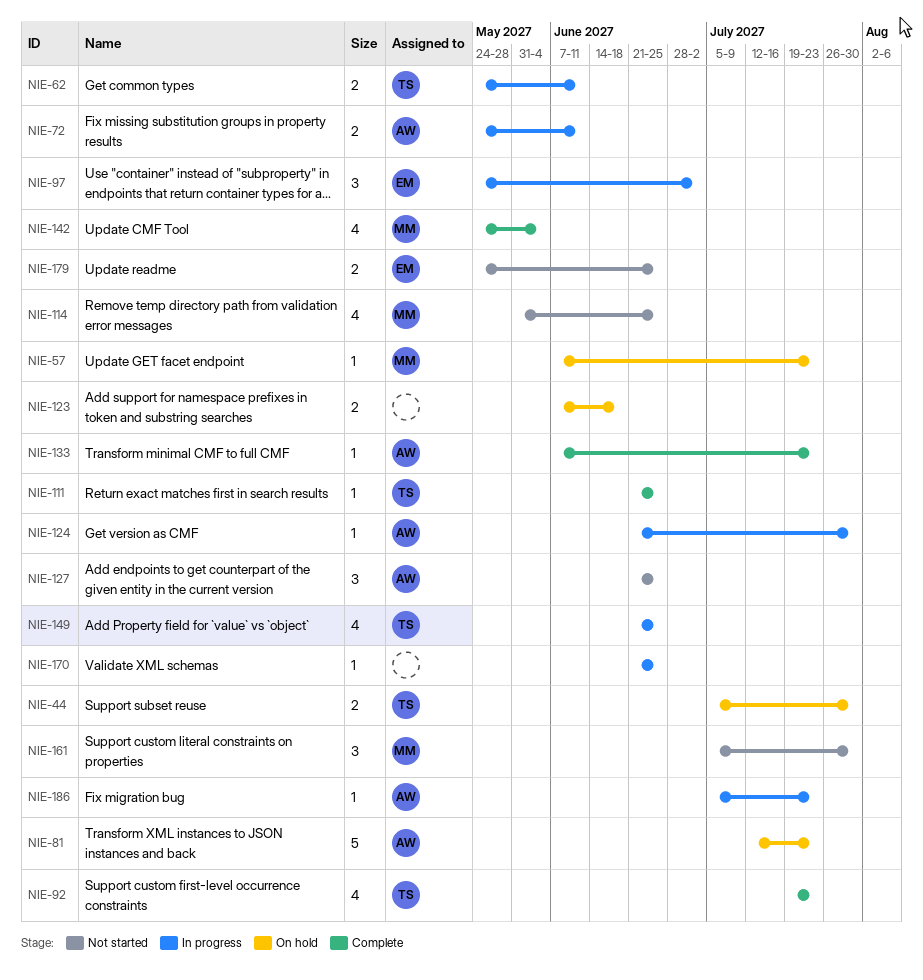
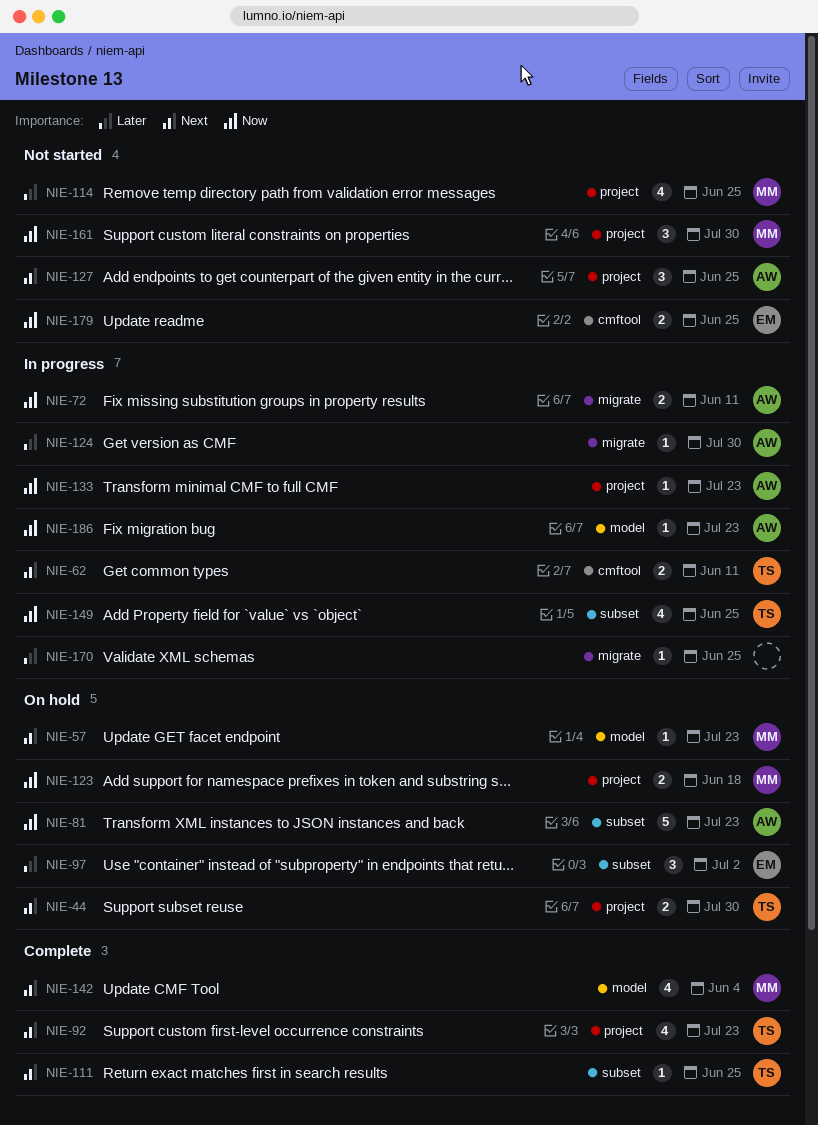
NIE-97, status: In progress -> On hold
NIE-123, owner: none -> MM
NIE-133, status: Complete -> In progress

